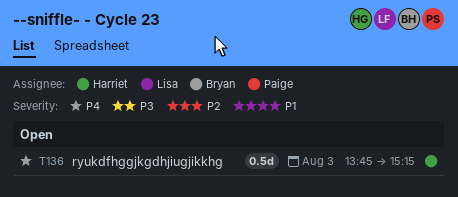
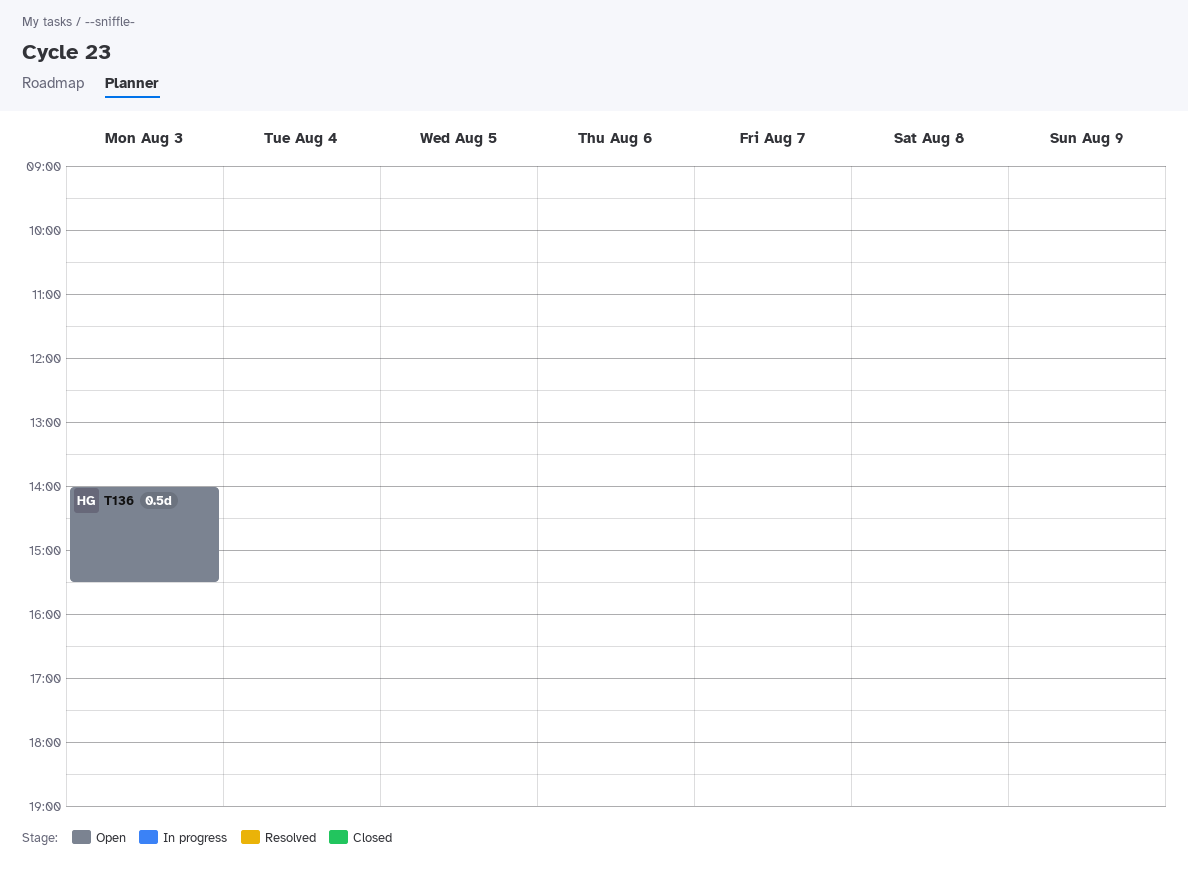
T136, begins: 13:45 -> 14:00
T136, ends: 15:15 -> 15:30

